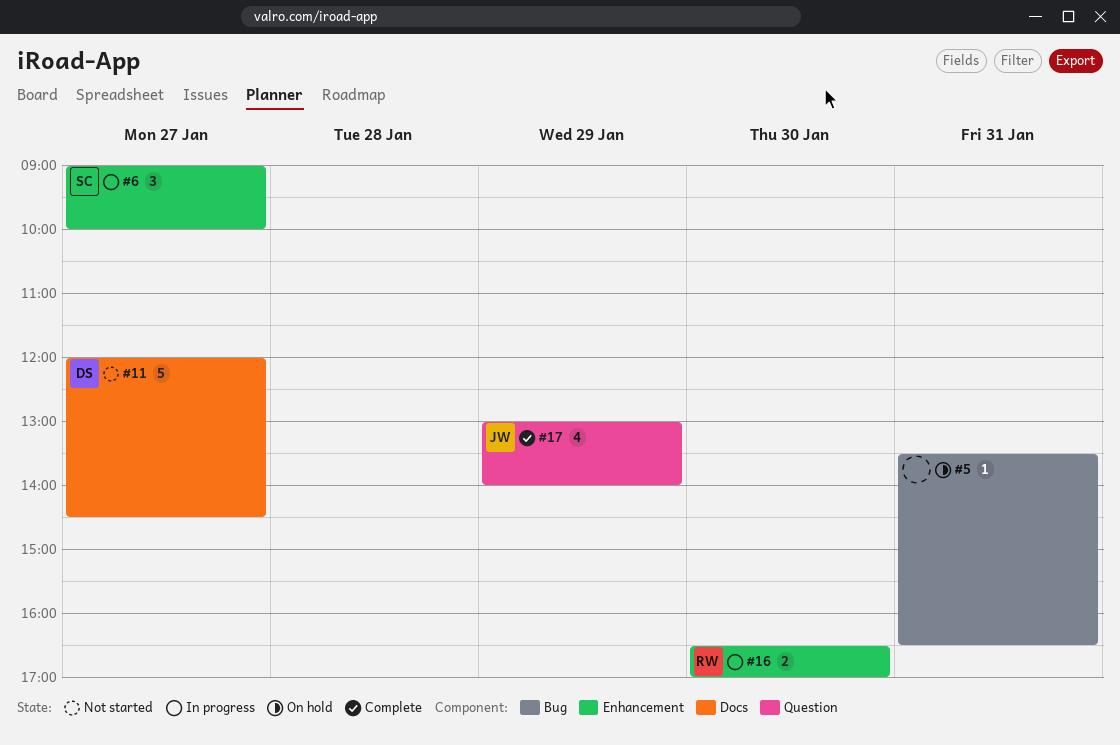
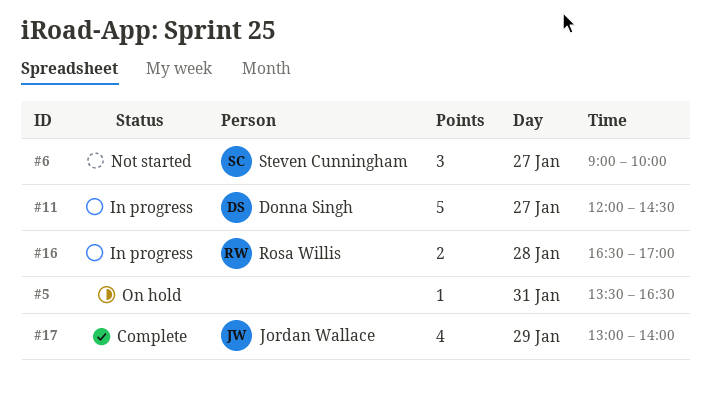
#6, status: In progress -> Not started
#11, status: Not started -> In progress
#16, day: Jan 30 -> Jan 28

